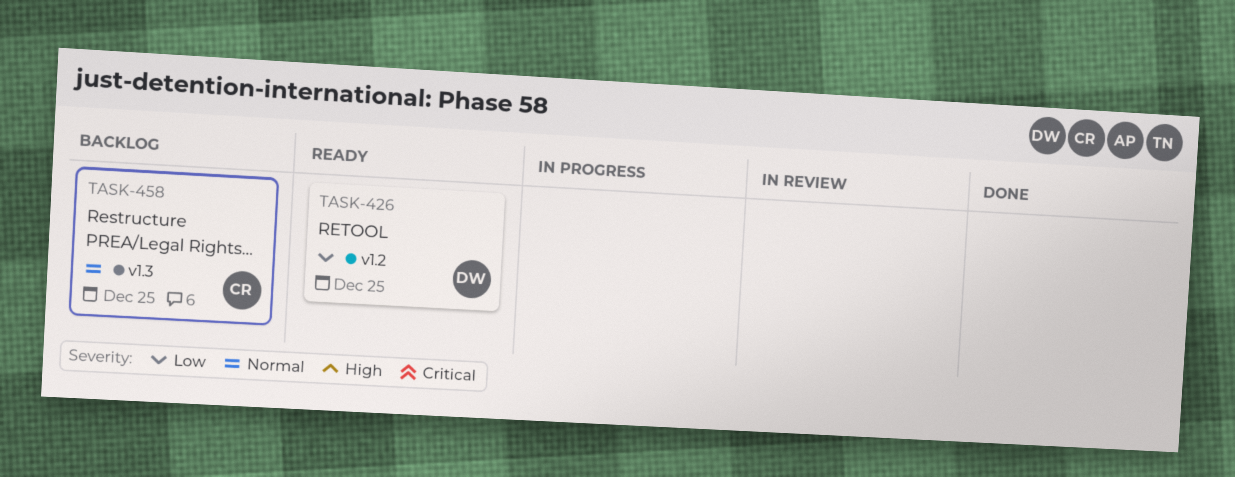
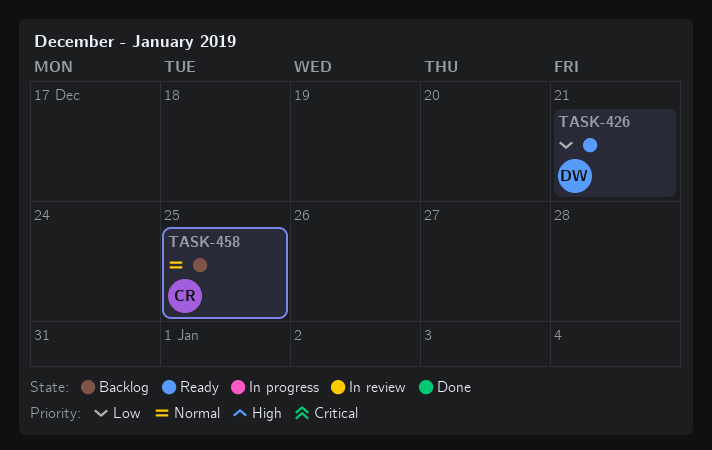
TASK-426, due: Dec 25 -> Dec 21

